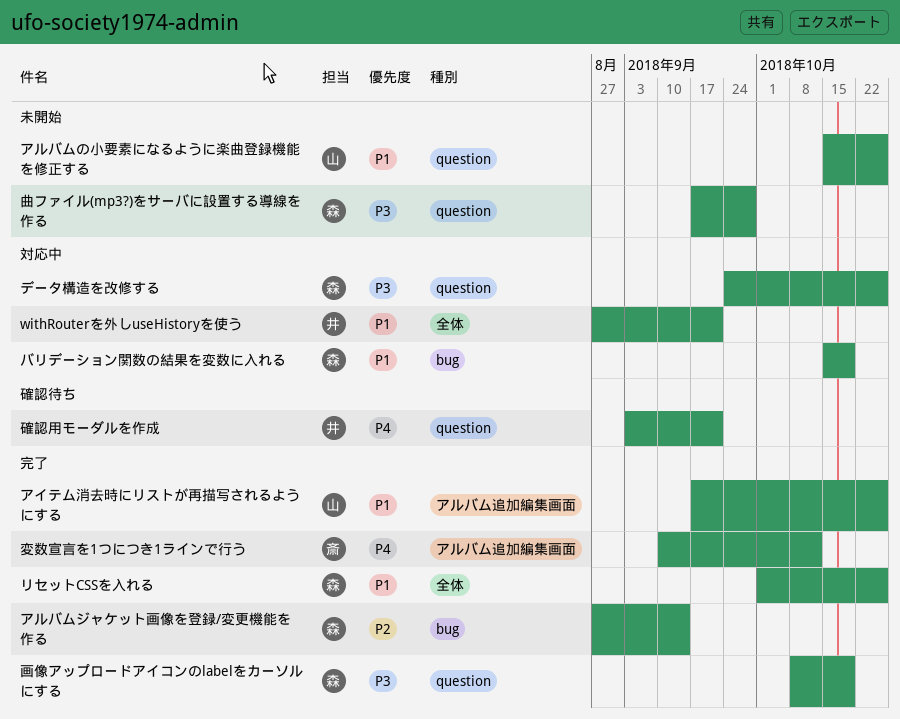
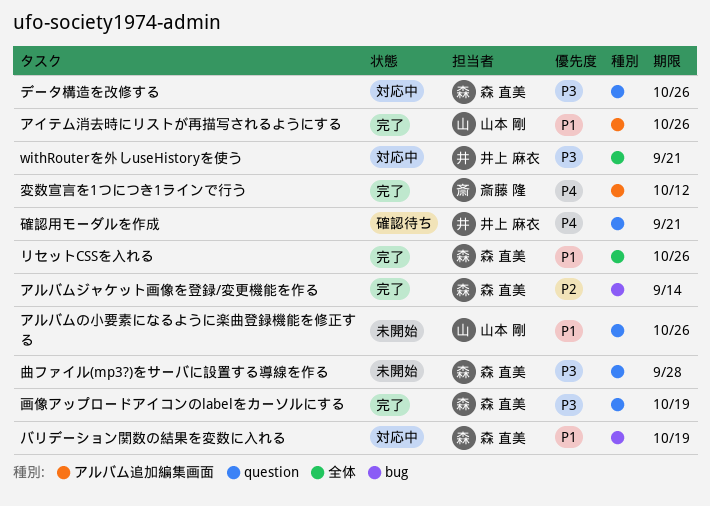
withRouterを外しuseHistoryを使う, priority: P1 -> P3

